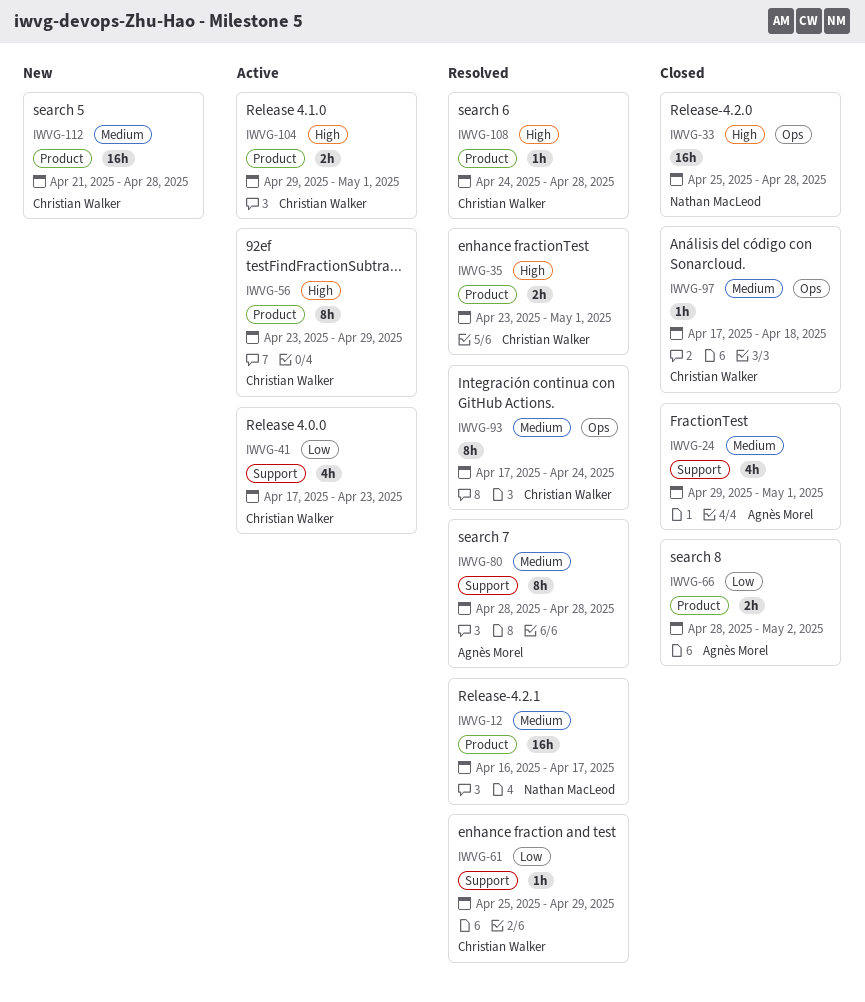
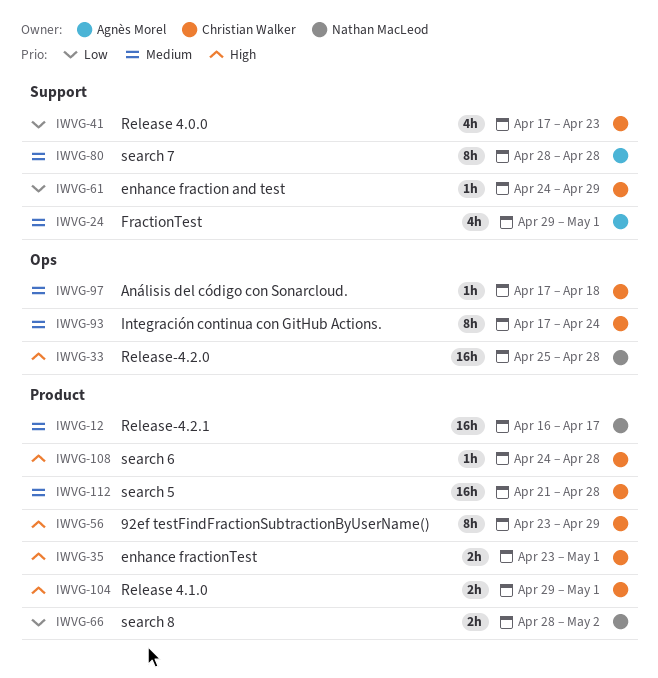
IWVG-61, start: Apr 25 -> Apr 24
IWVG-66, owner: Agnès Morel -> Nathan MacLeod

